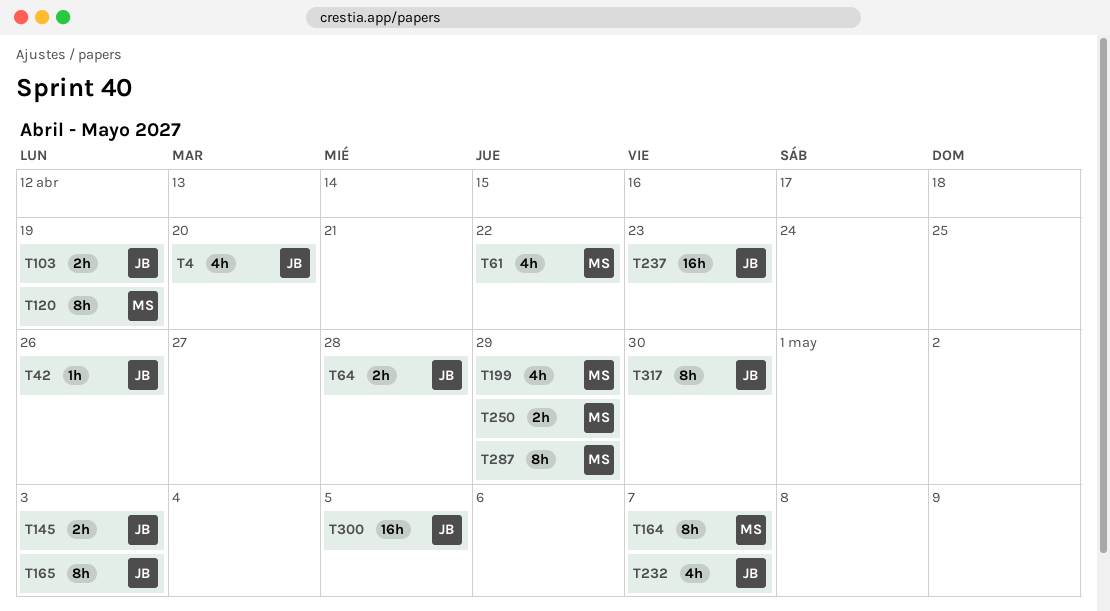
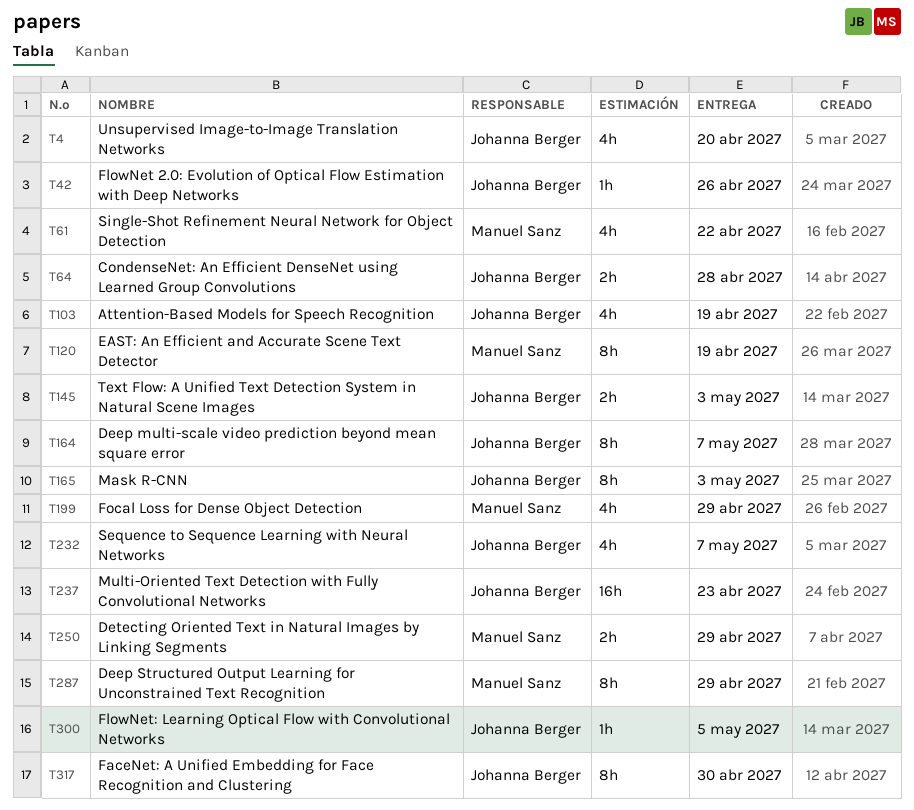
T103, estimate: 2h -> 4h
T164, owner: Manuel Sanz -> Johanna Berger
T300, estimate: 16h -> 1h

